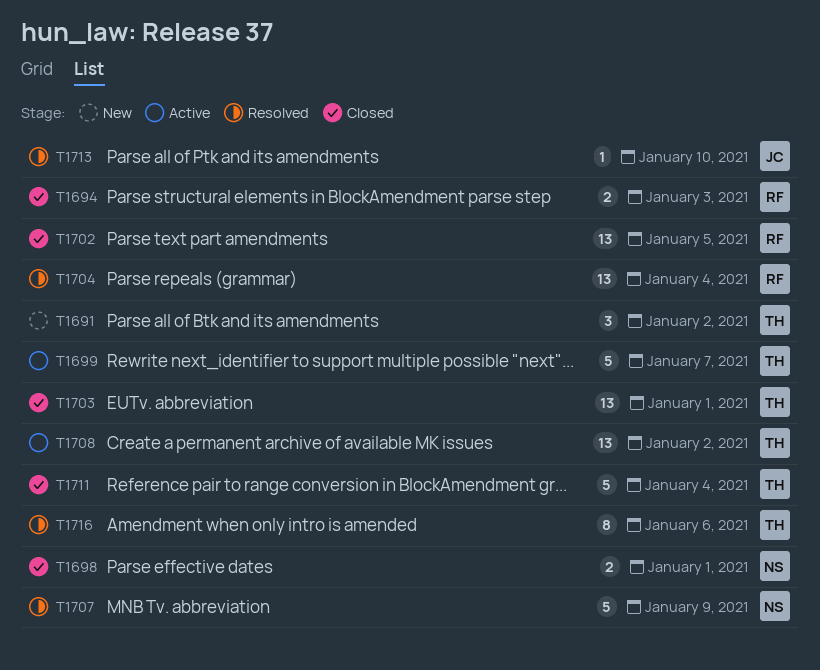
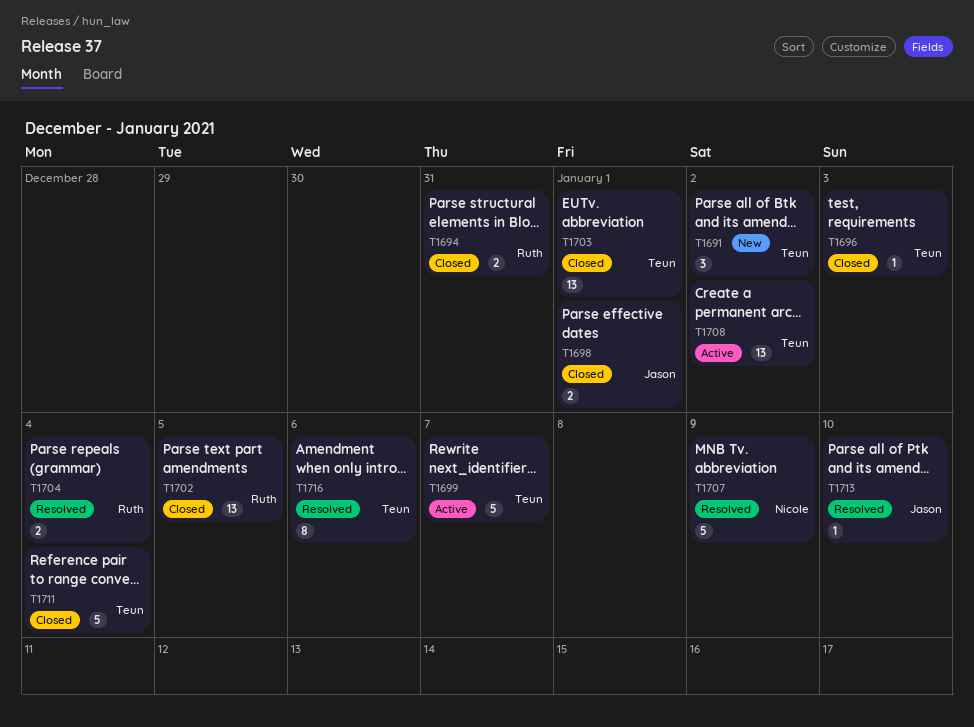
T1694, due: Jan 3 -> Dec 31
T1696: none -> present
T1698, owner: Nicole -> Jason
T1704, estimate: 13 -> 2

